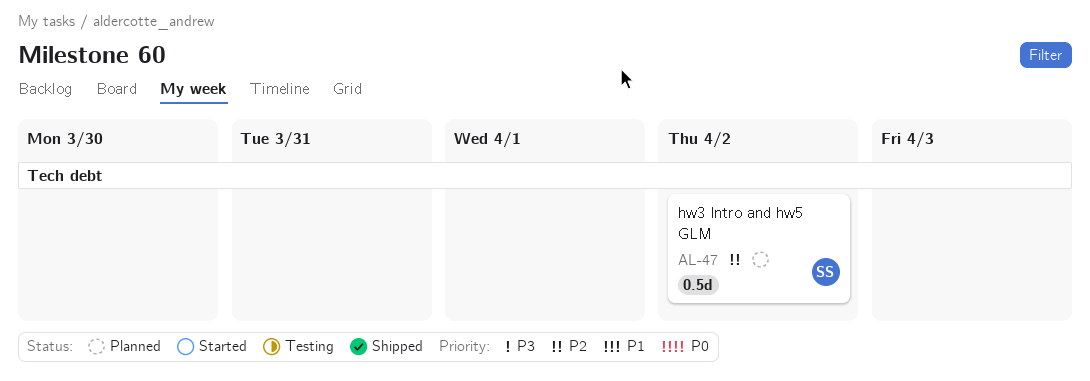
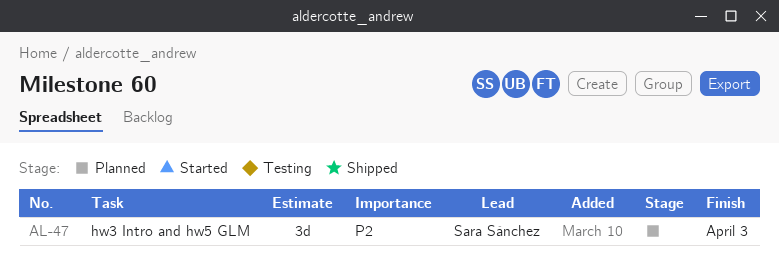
AL-47, estimate: 0.5d -> 3d
AL-47, due: Apr 2 -> Apr 3

